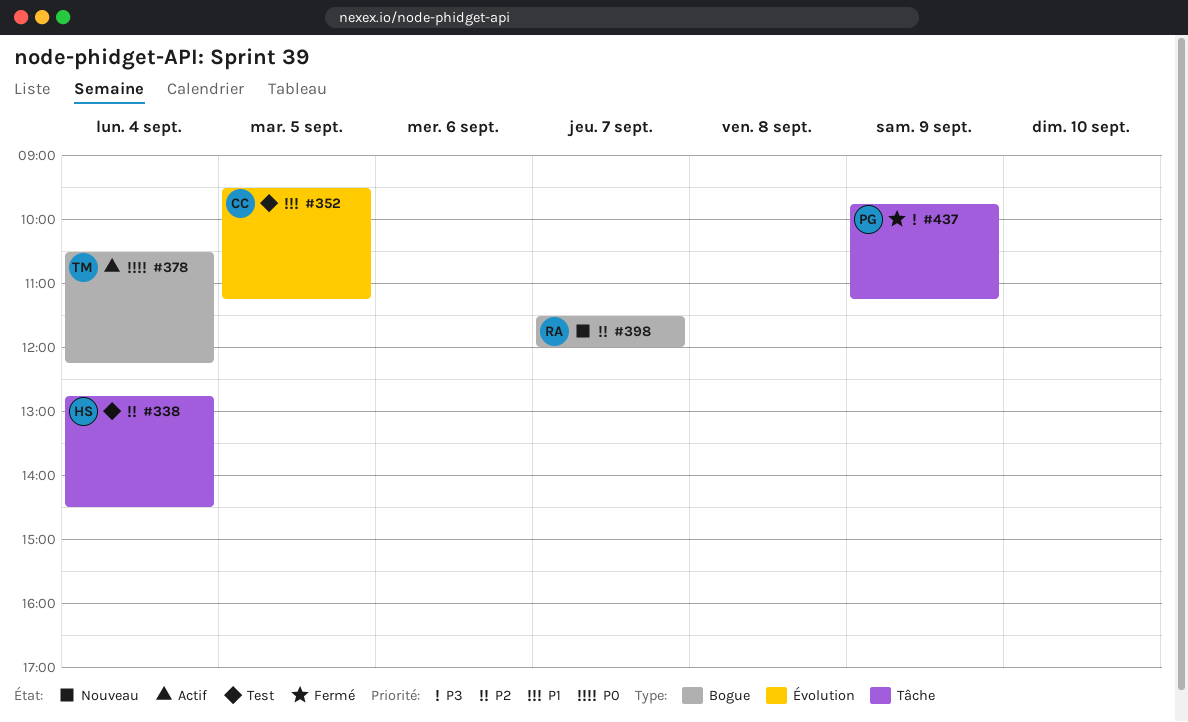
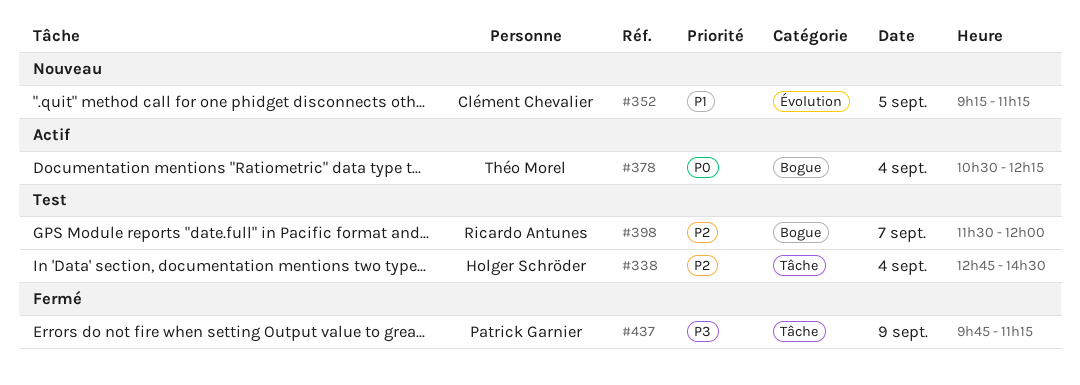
#352, status: Test -> Nouveau
#352, begins: 09:30 -> 09:15
#398, status: Nouveau -> Test

